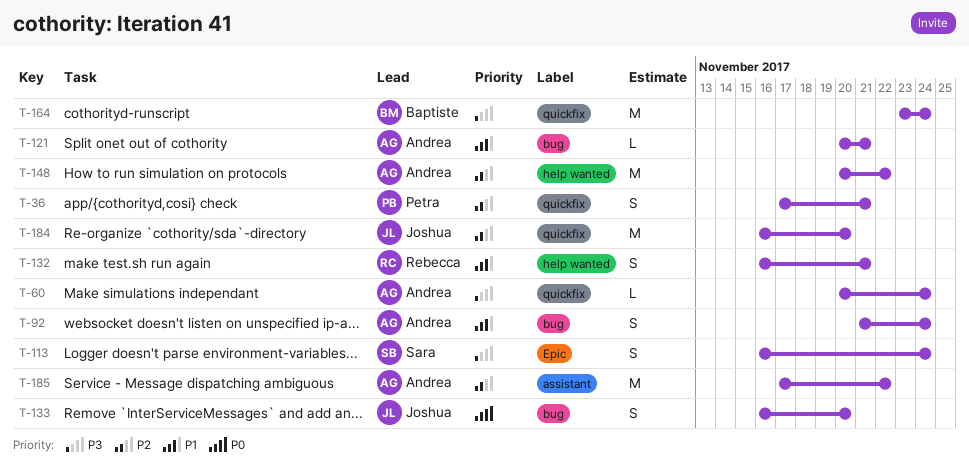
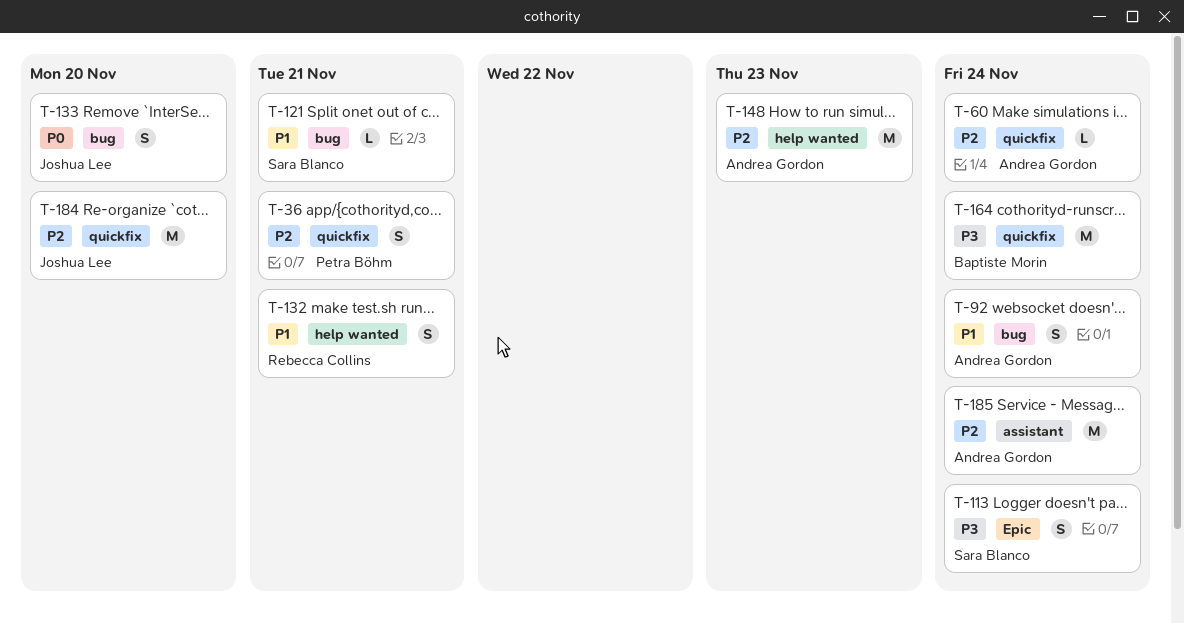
T-60, priority: P3 -> P2
T-121, owner: Andrea Gordon -> Sara Blanco
T-148, due: Nov 22 -> Nov 23
T-185, due: Nov 22 -> Nov 24

